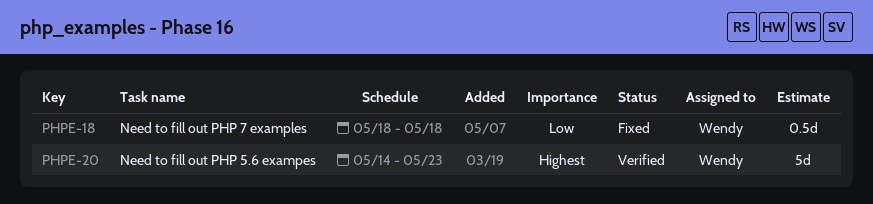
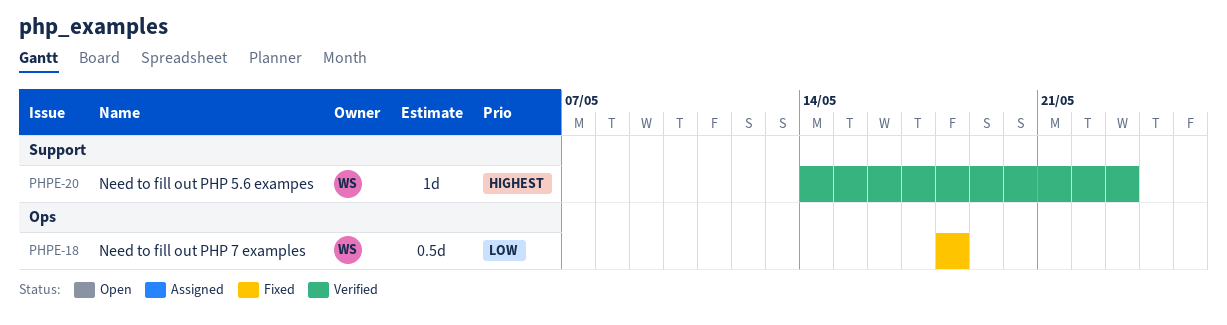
PHPE-20, estimate: 5d -> 1d

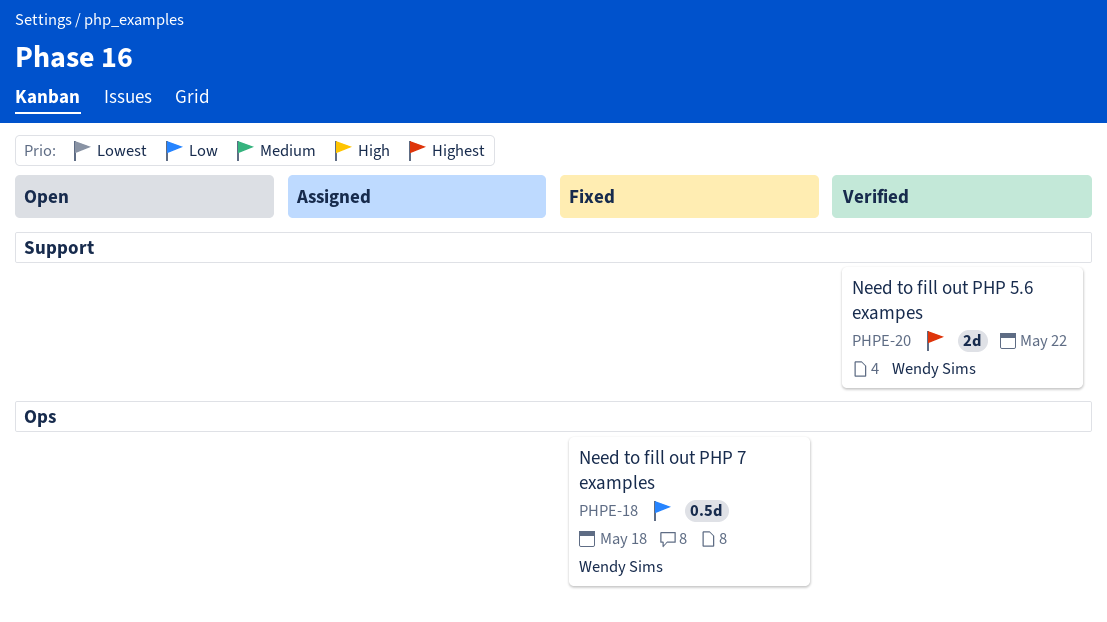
PHPE-20, estimate: 1d -> 2d
PHPE-20, due: May 23 -> May 22

